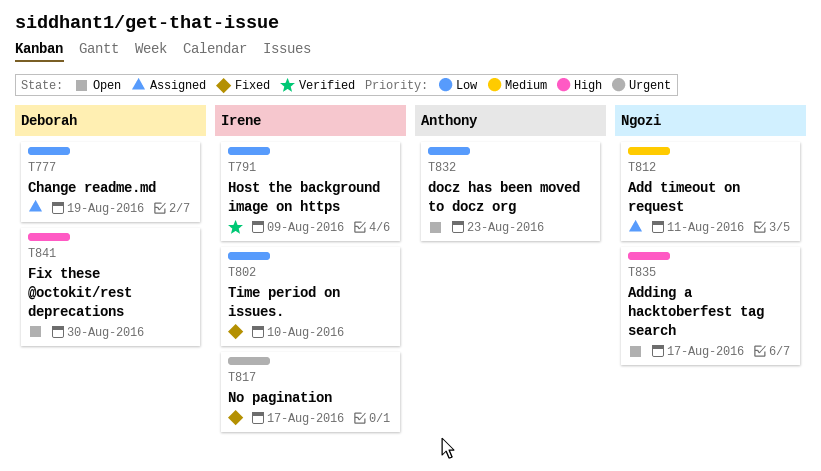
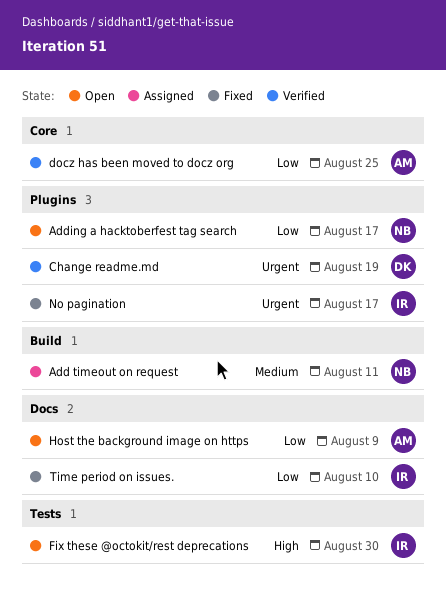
Adding a hacktoberfest tag search, priority: High -> Low
Change readme.md, status: Assigned -> Verified
Change readme.md, priority: Low -> Urgent
docz has been moved to docz org, status: Open -> Verified
docz has been moved to docz org, due: Aug 23 -> Aug 25
Fix these @octokit/rest deprecations, owner: Deborah -> Irene
Host the background image on https, status: Verified -> Open
Host the background image on https, owner: Irene -> Anthony

